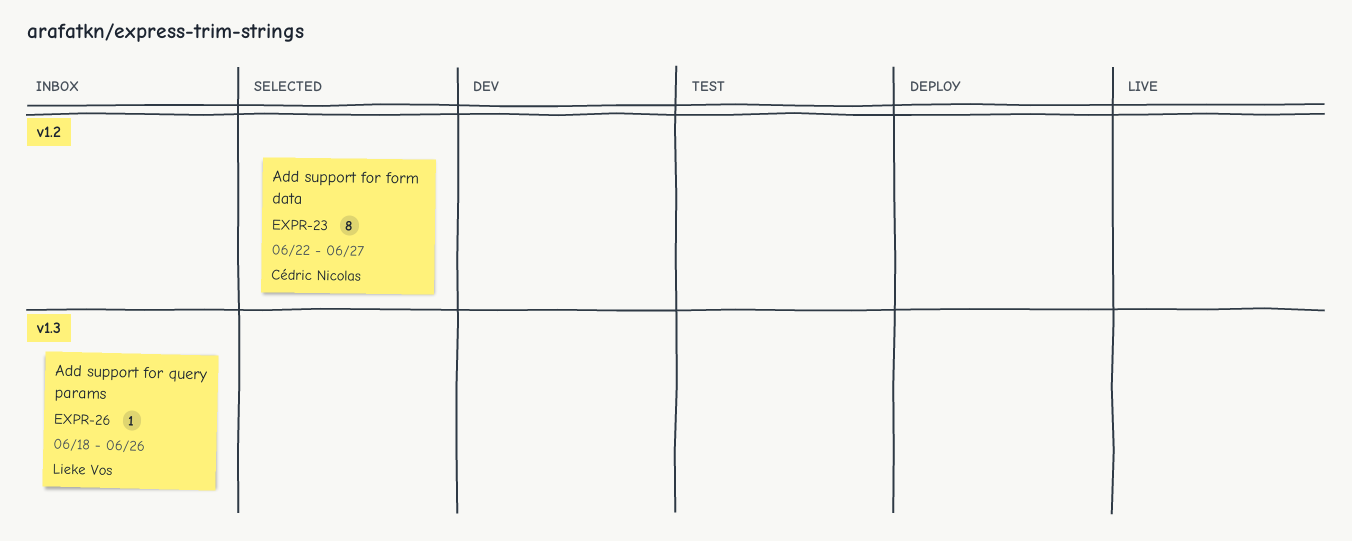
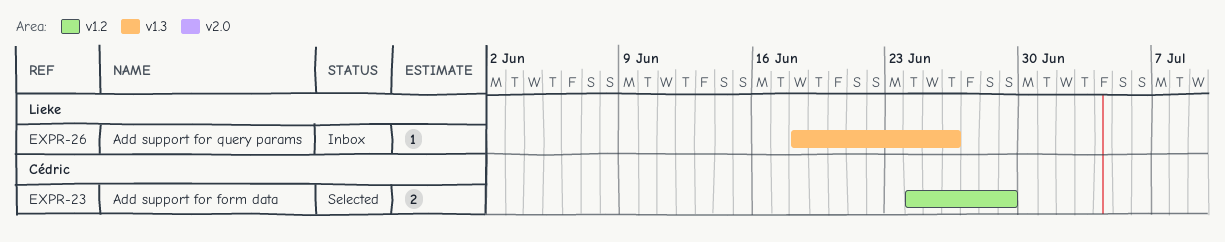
EXPR-23, estimate: 8 -> 2
EXPR-23, start: Jun 22 -> Jun 24
EXPR-23, due: Jun 27 -> Jun 29

